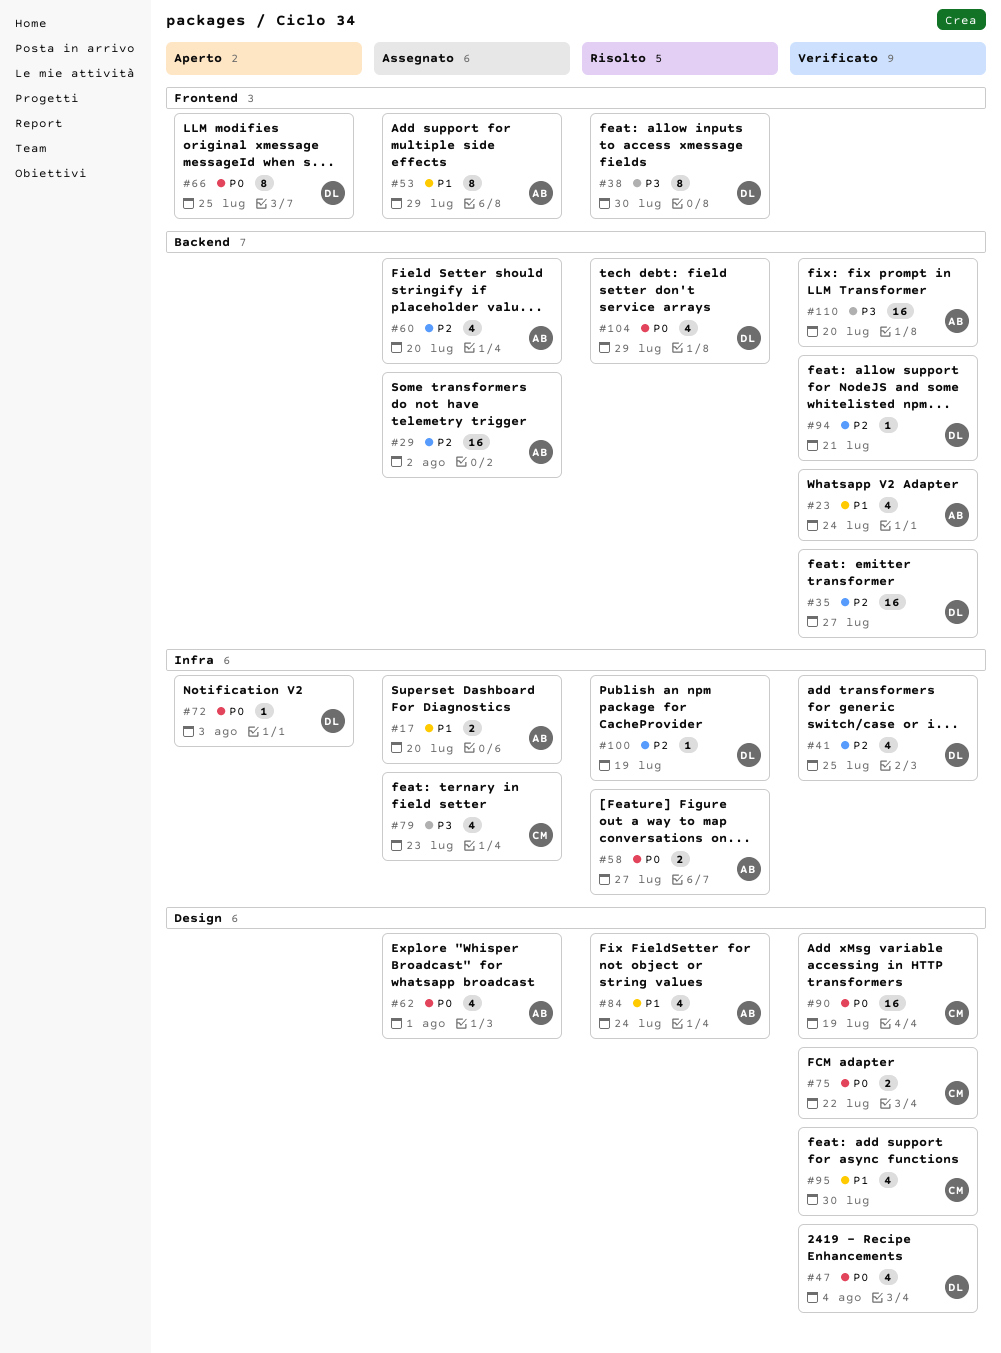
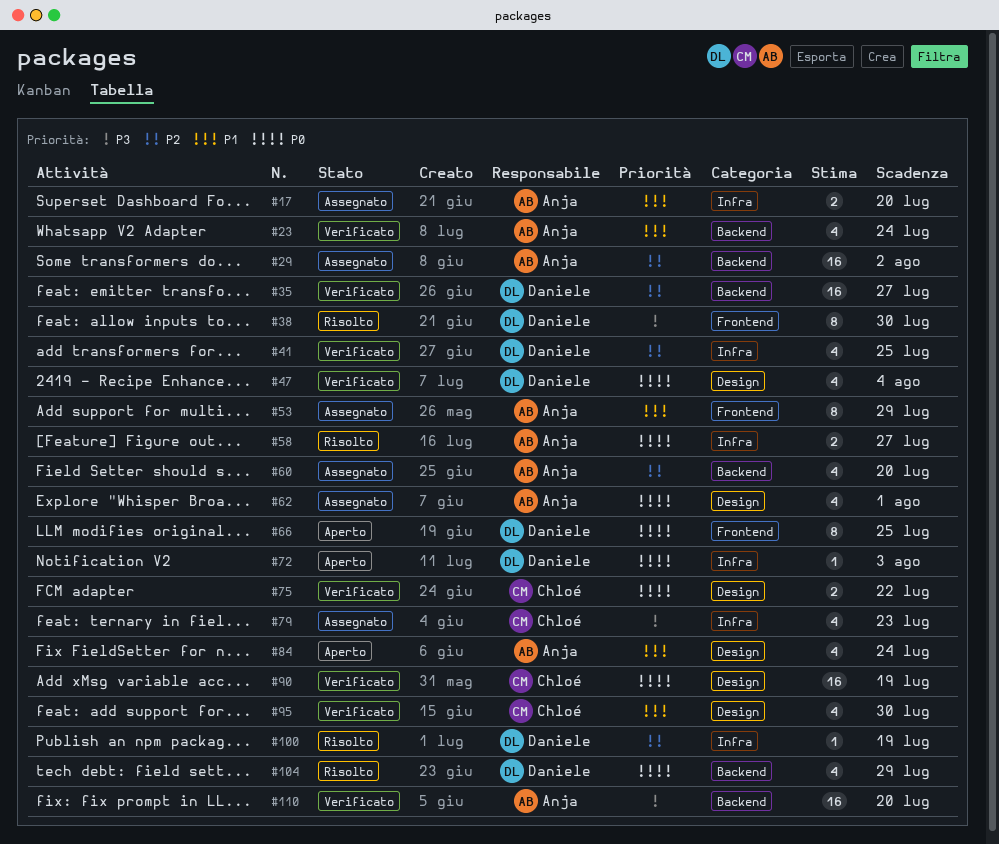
#84, status: Risolto -> Aperto
#94: present -> none

